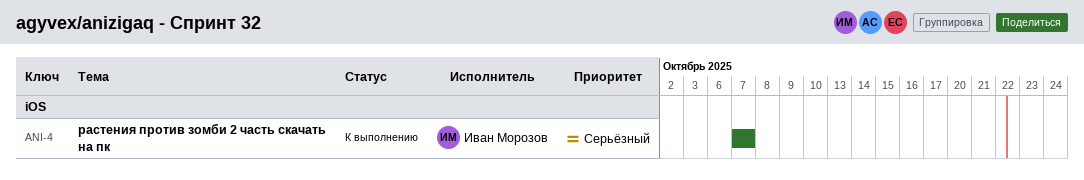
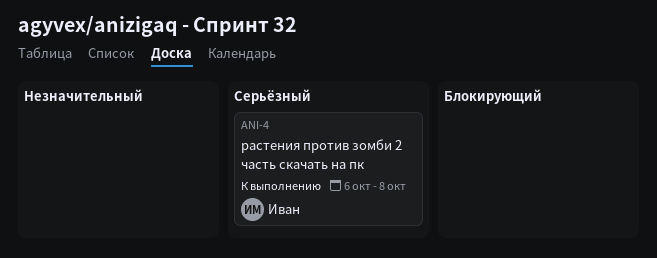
ANI-4, start: Oct 7 -> Oct 6
ANI-4, due: Oct 7 -> Oct 8

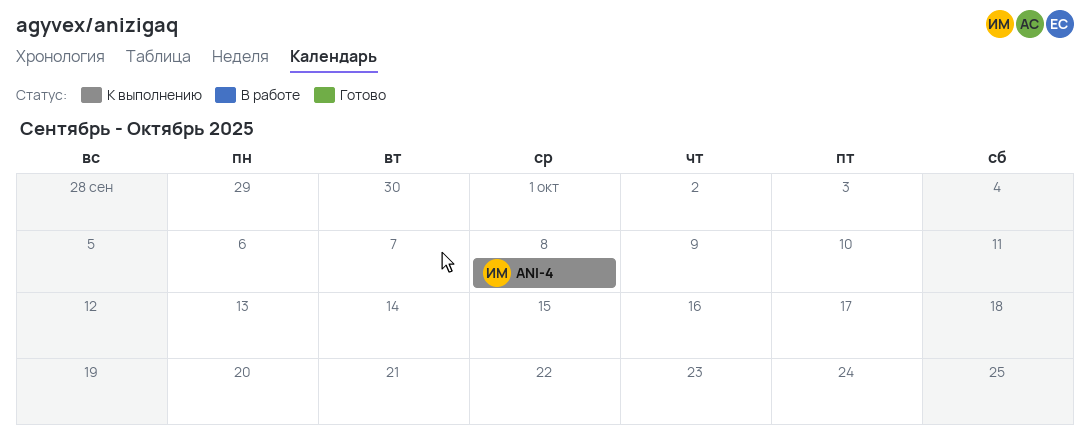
ANI-4, start: Oct 6 -> Oct 8

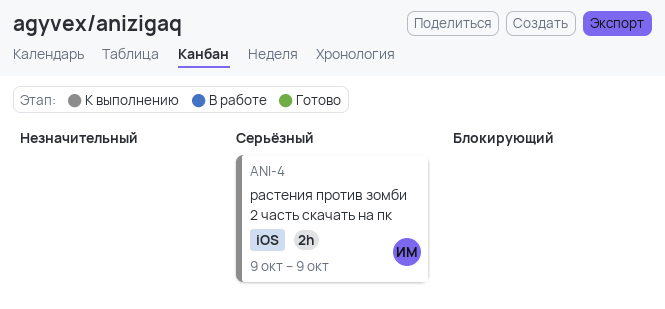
ANI-4, start: Oct 8 -> Oct 9
ANI-4, due: Oct 8 -> Oct 9

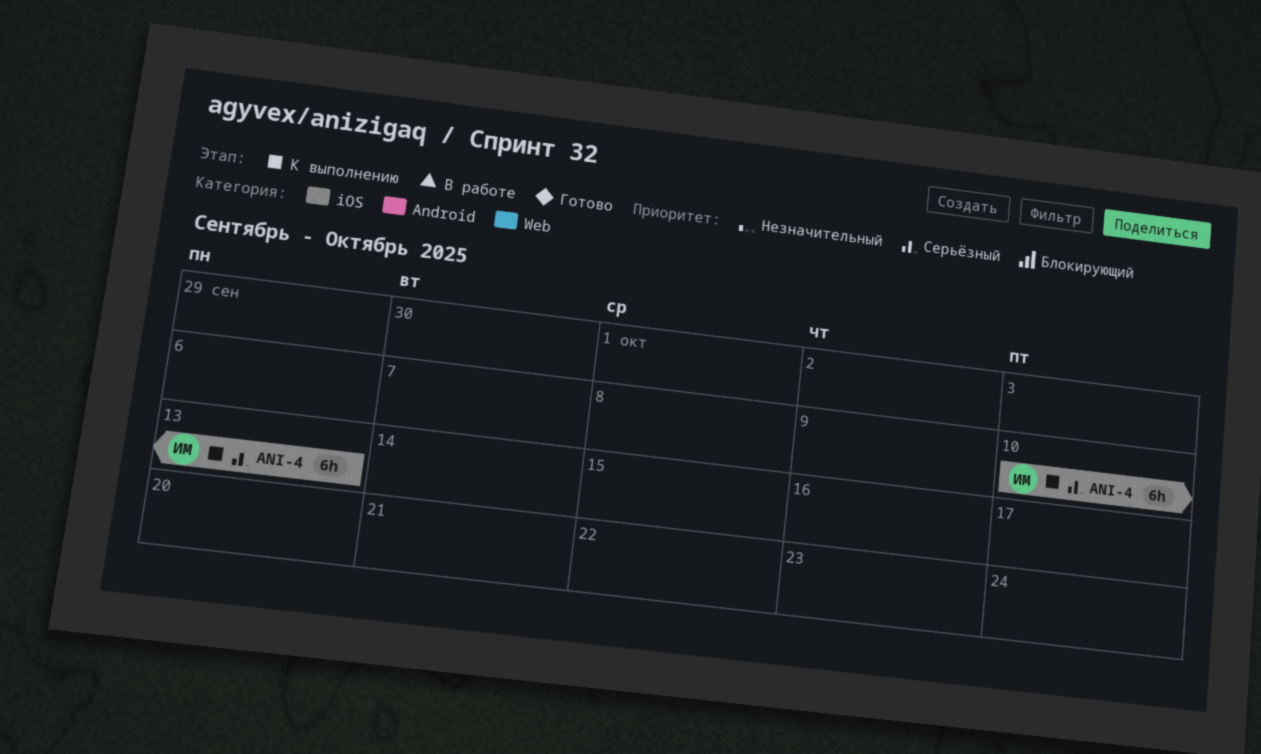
ANI-4, estimate: 2h -> 6h
ANI-4, start: Oct 9 -> Oct 10
ANI-4, due: Oct 9 -> Oct 13

